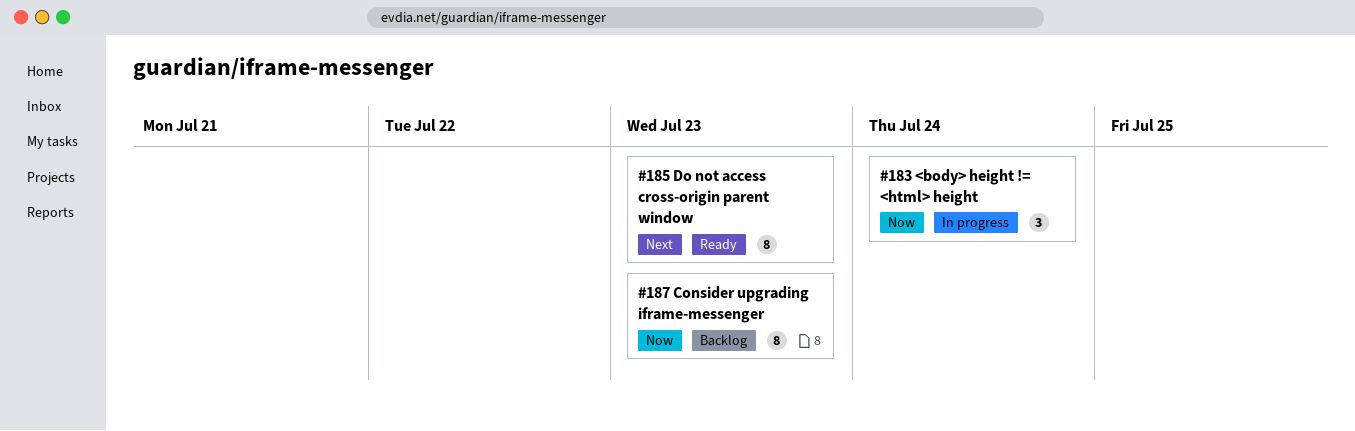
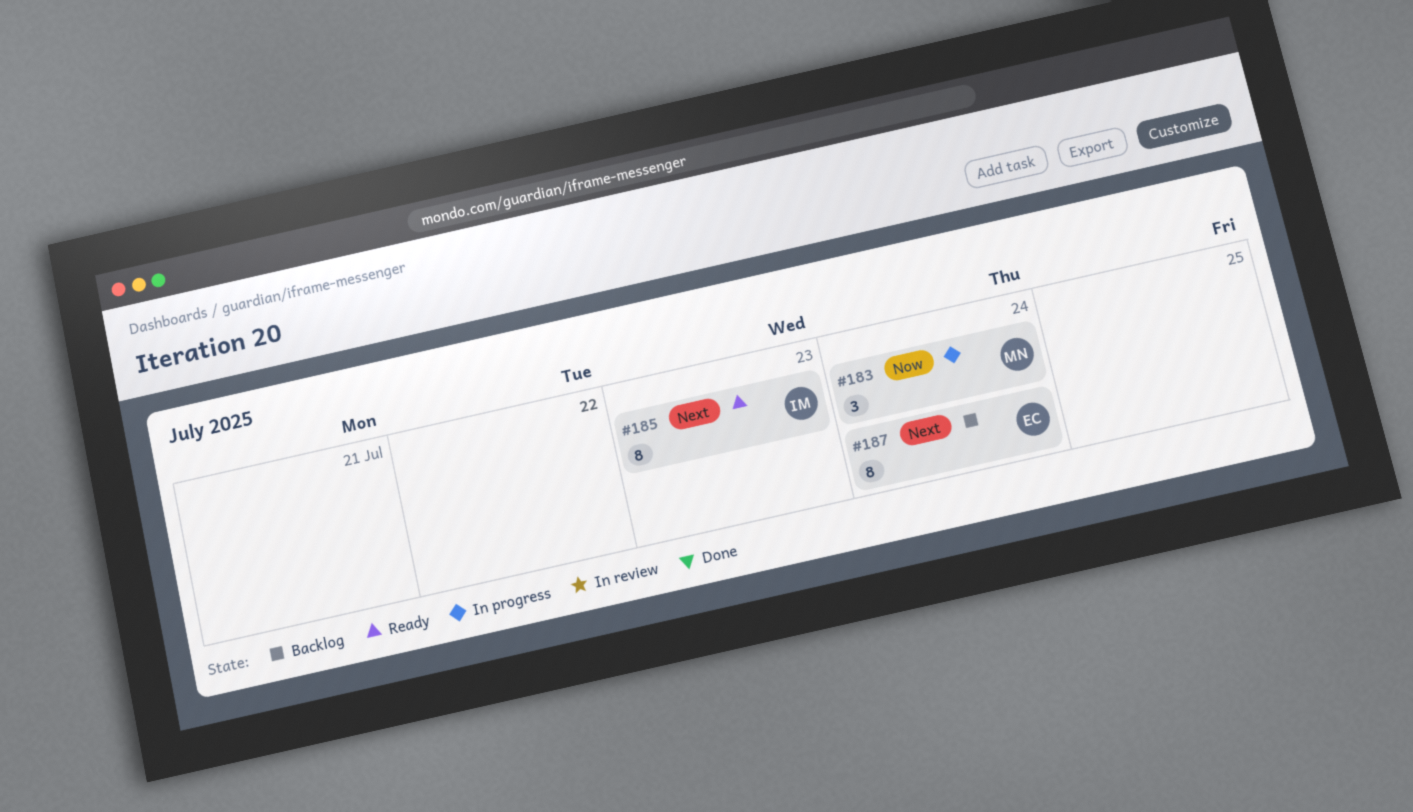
#187, priority: Now -> Next
#187, due: Jul 23 -> Jul 24

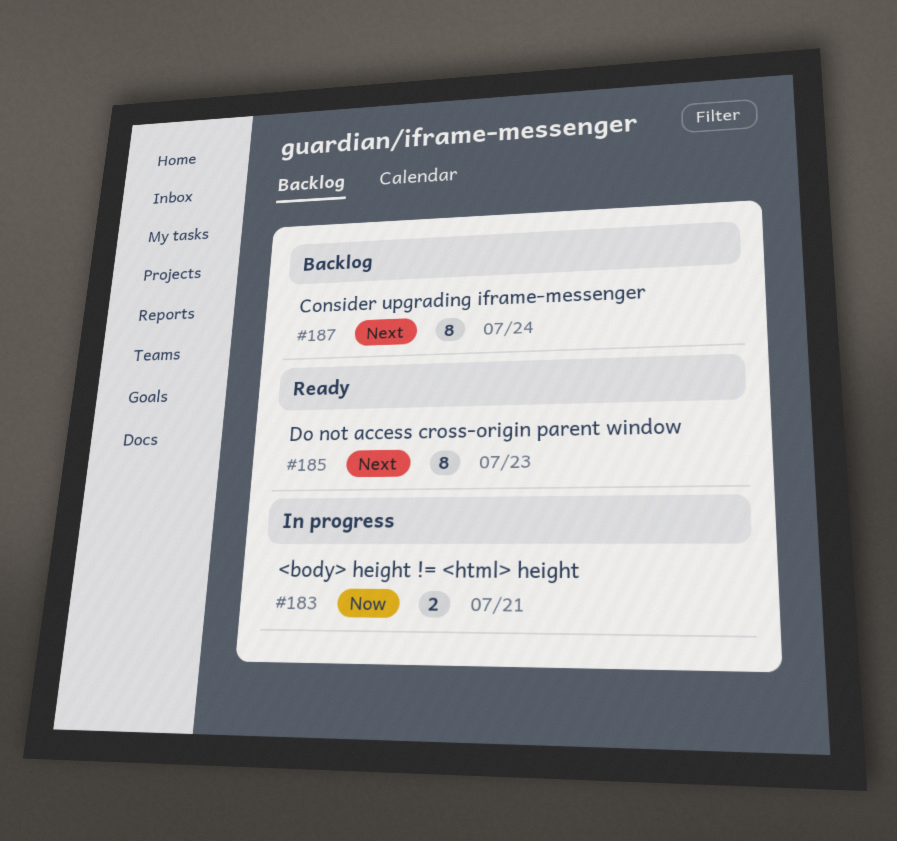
#183, estimate: 3 -> 2
#183, due: Jul 24 -> Jul 21

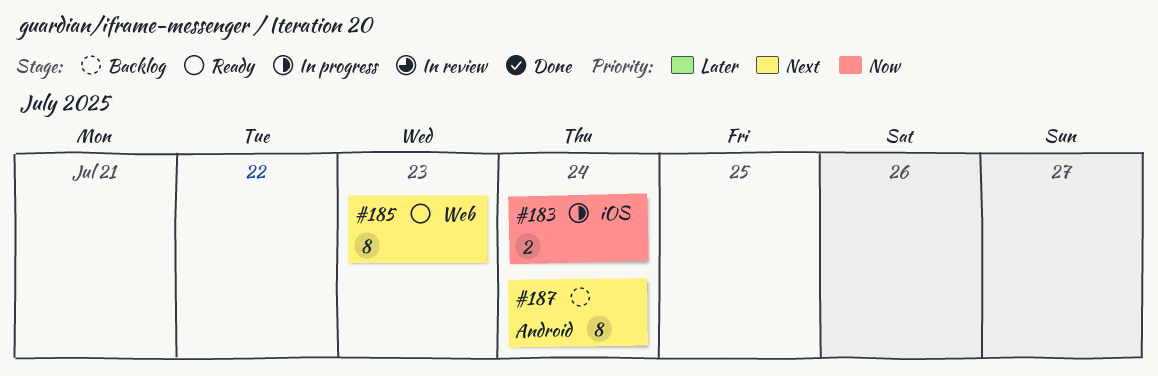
#183, due: Jul 21 -> Jul 24

